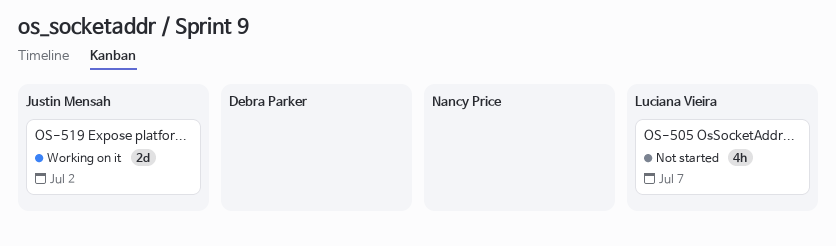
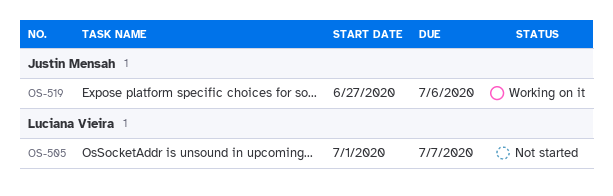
OS-519, due: Jul 2 -> Jul 6

